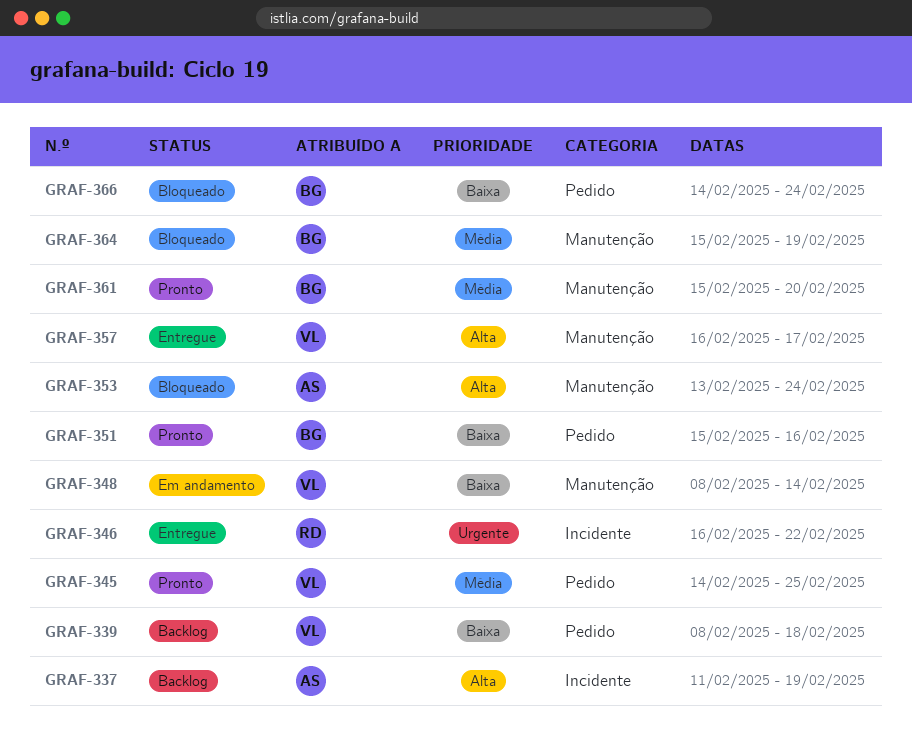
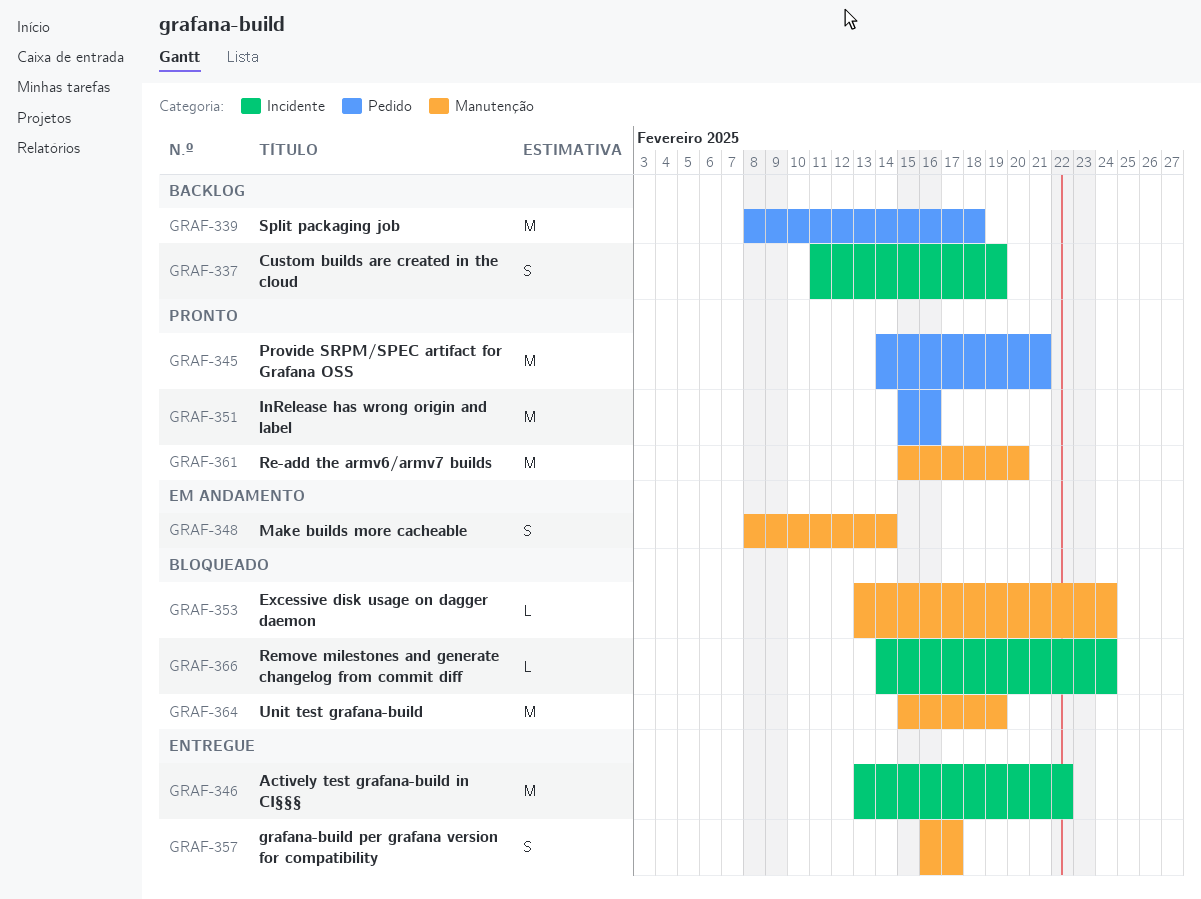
GRAF-345, due: Feb 25 -> Feb 21
GRAF-346, start: Feb 16 -> Feb 13
GRAF-366, label: Pedido -> Incidente

